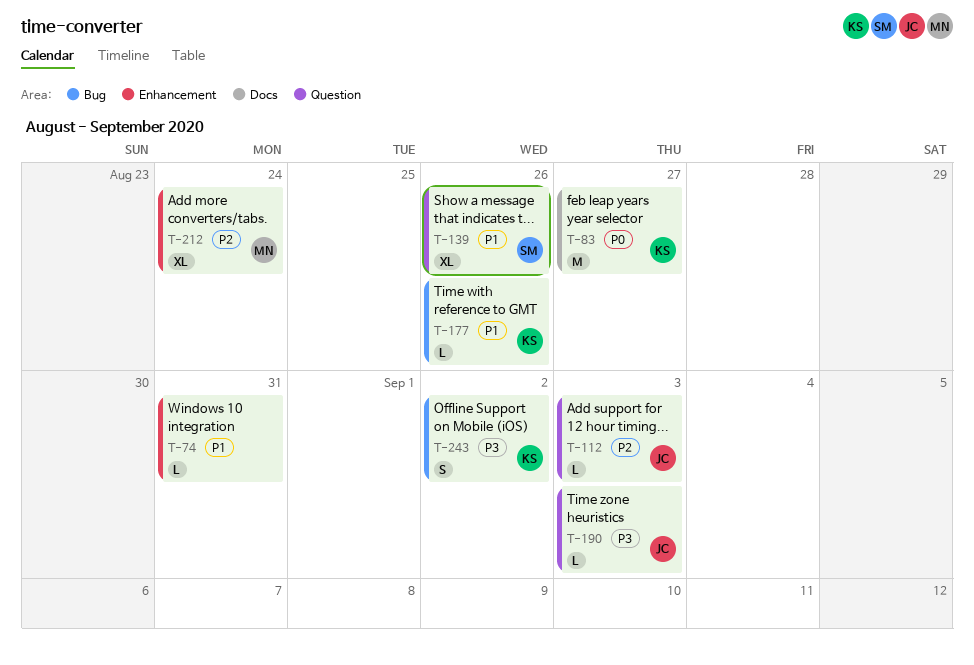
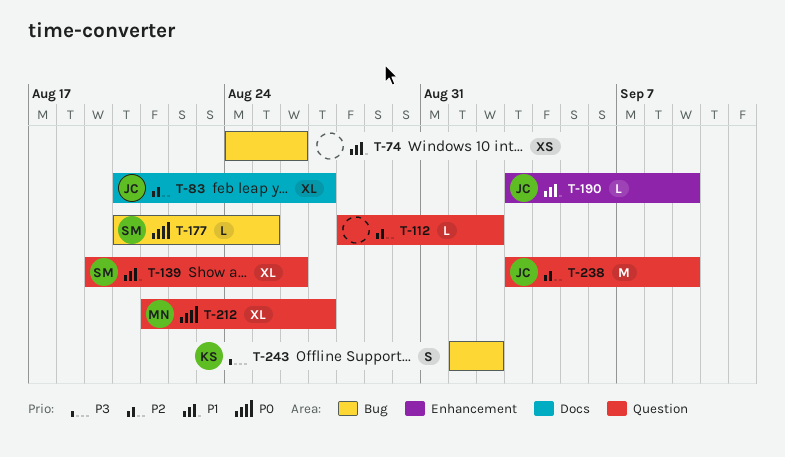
T-74, label: Enhancement -> Bug
T-74, estimate: L -> XS
T-74, due: Aug 31 -> Aug 26
T-83, owner: KS -> JC
T-83, priority: P0 -> P2
T-83, estimate: M -> XL
T-112, owner: JC -> none
T-112, due: Sep 3 -> Sep 2
T-177, owner: KS -> SM
T-177, priority: P1 -> P0
T-177, due: Aug 26 -> Aug 25
T-190, priority: P3 -> P1
T-190, label: Question -> Enhancement
T-190, due: Sep 3 -> Sep 9
T-212, priority: P2 -> P0
T-212, label: Enhancement -> Question
T-212, due: Aug 24 -> Aug 27
T-238: none -> present

